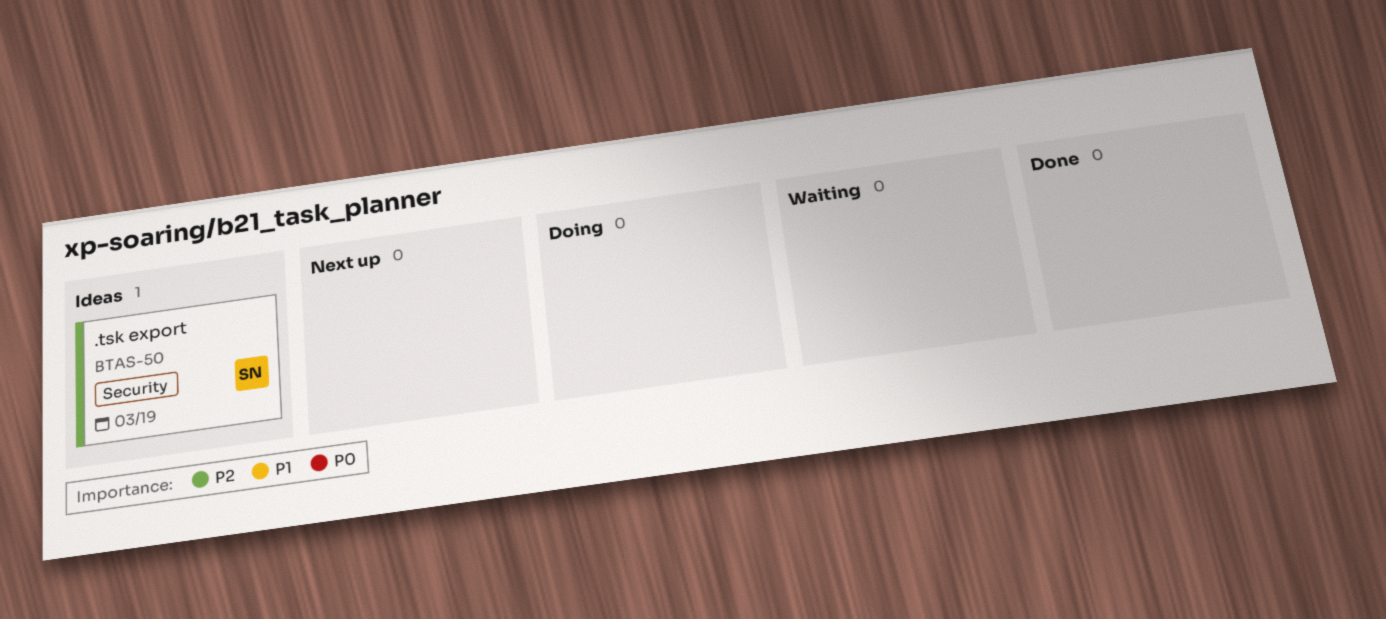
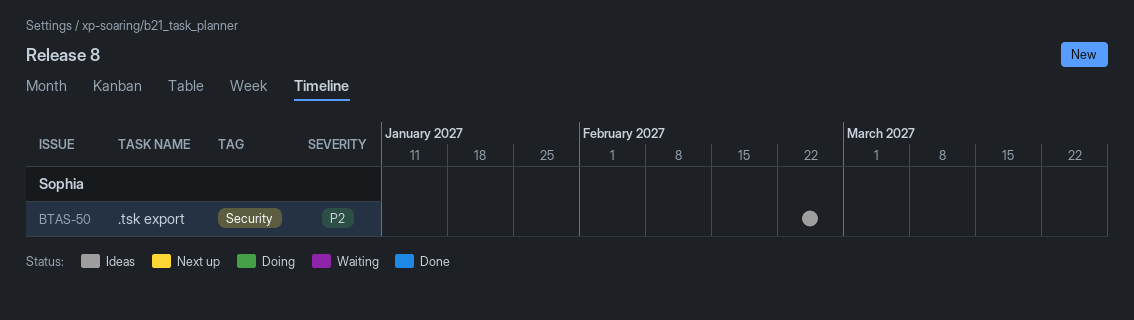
BTAS-50, due: Mar 19 -> Feb 26

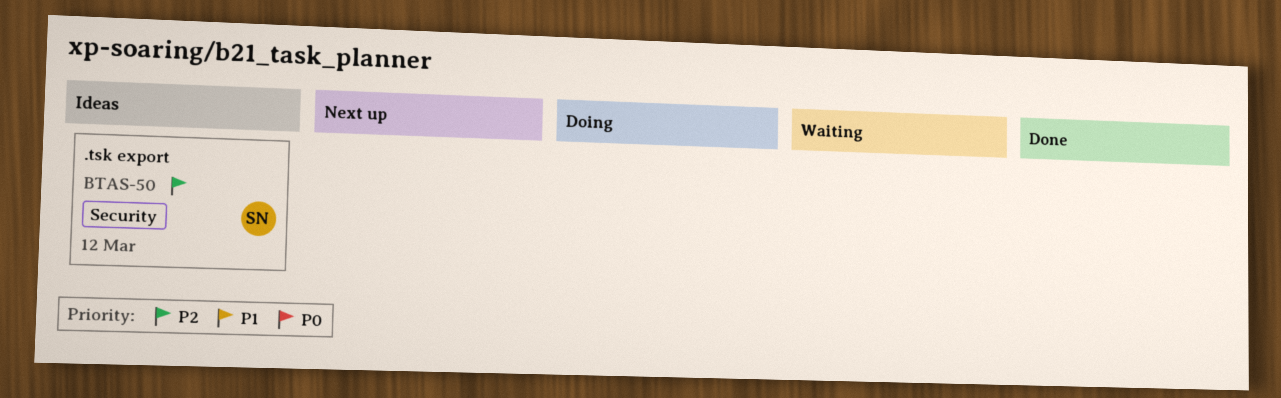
BTAS-50, due: Feb 26 -> Mar 12

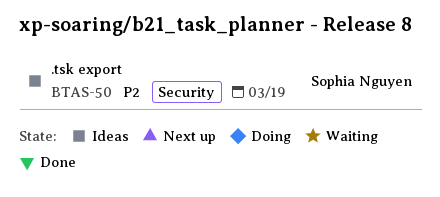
BTAS-50, due: Mar 12 -> Mar 19

